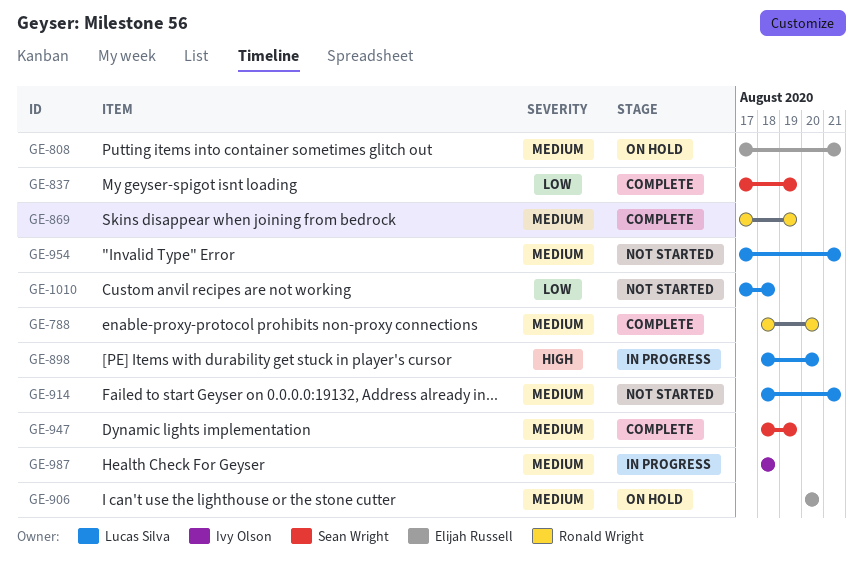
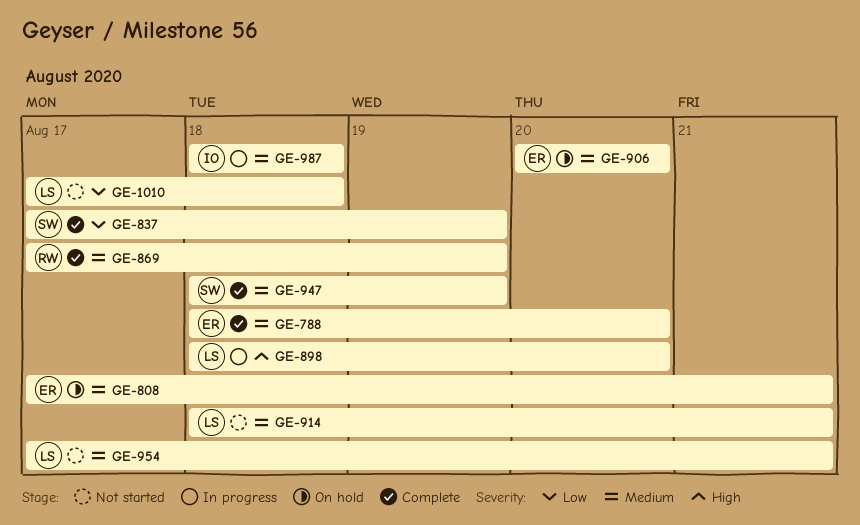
GE-788, owner: Ronald Wright -> Elijah Russell

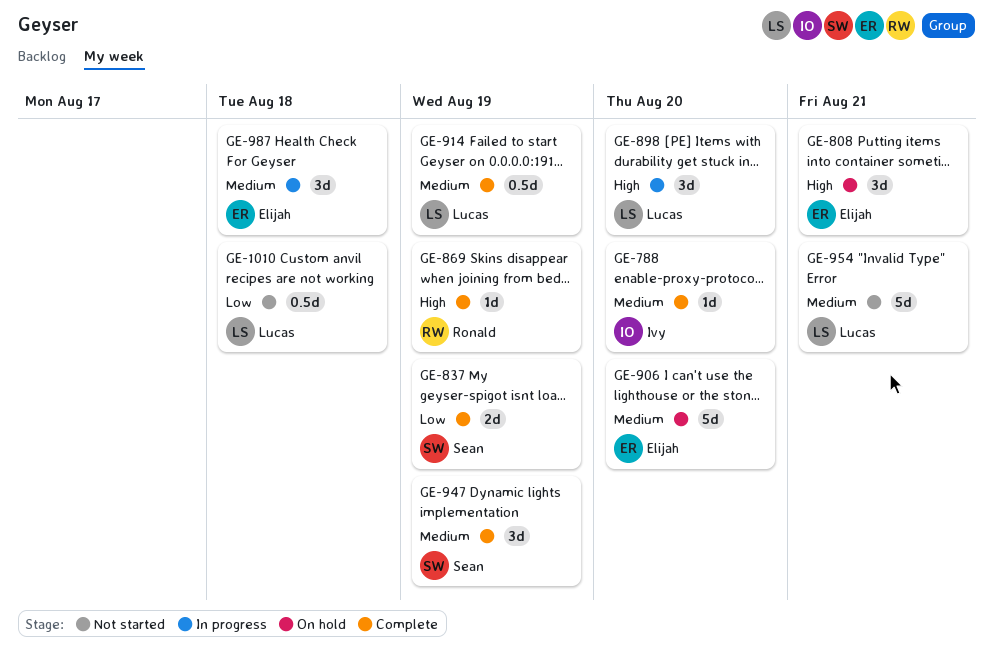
GE-788, owner: Elijah -> Ivy
GE-808, priority: Medium -> High
GE-869, priority: Medium -> High
GE-914, status: Not started -> Complete
GE-914, due: Aug 21 -> Aug 19
GE-987, owner: Ivy -> Elijah

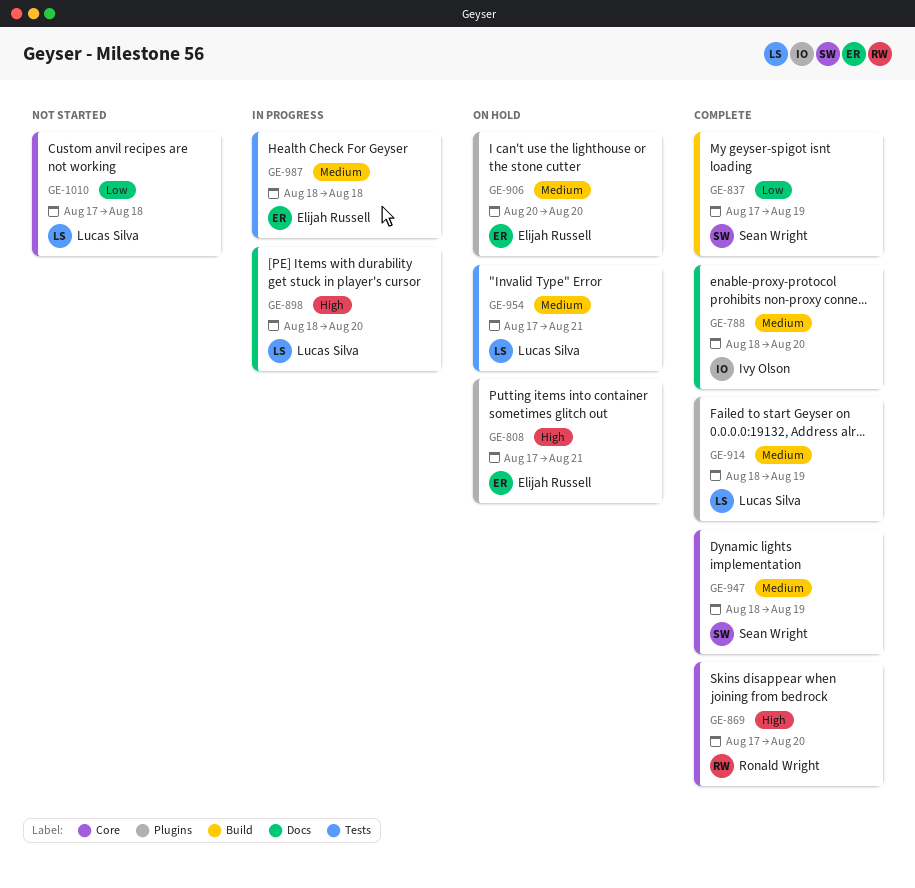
GE-869, due: Aug 19 -> Aug 20
GE-954, status: Not started -> On hold

